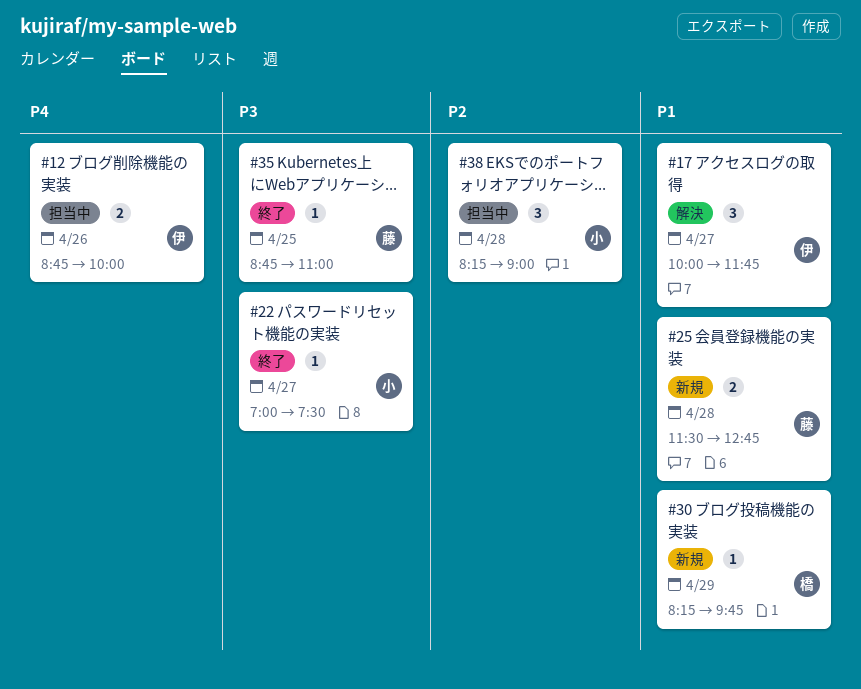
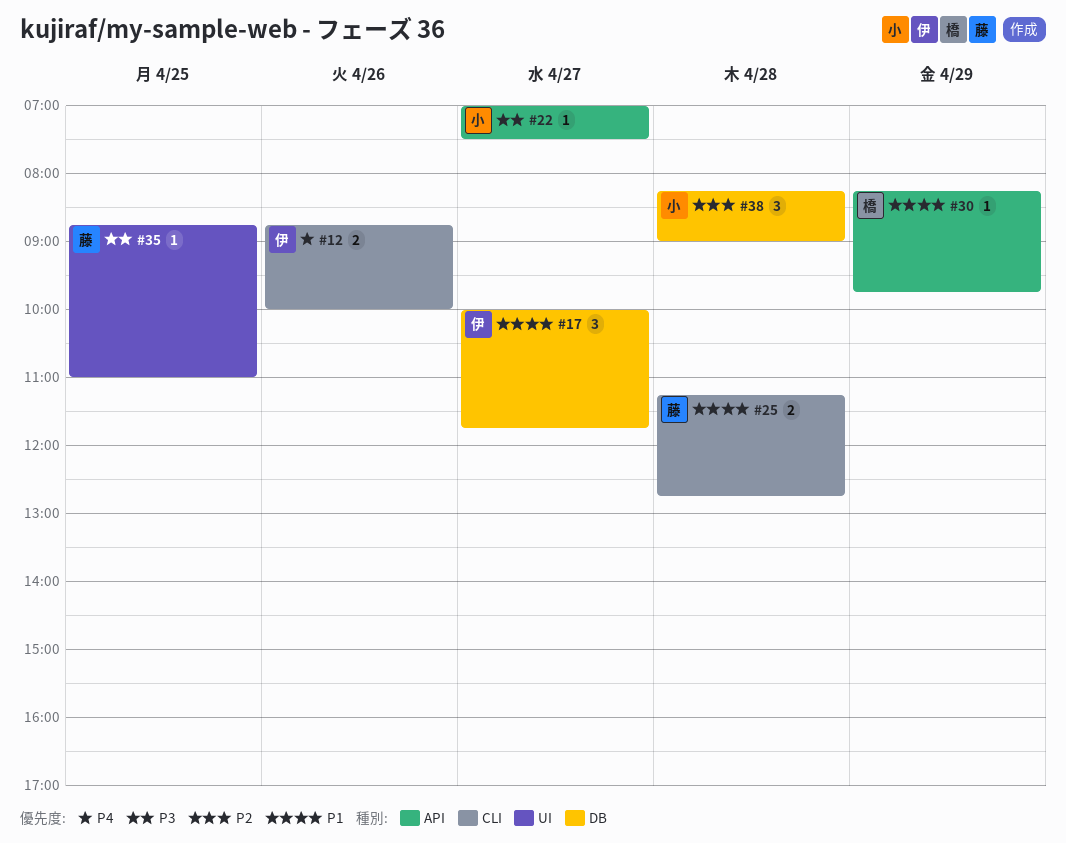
#25, begins: 11:30 -> 11:15

